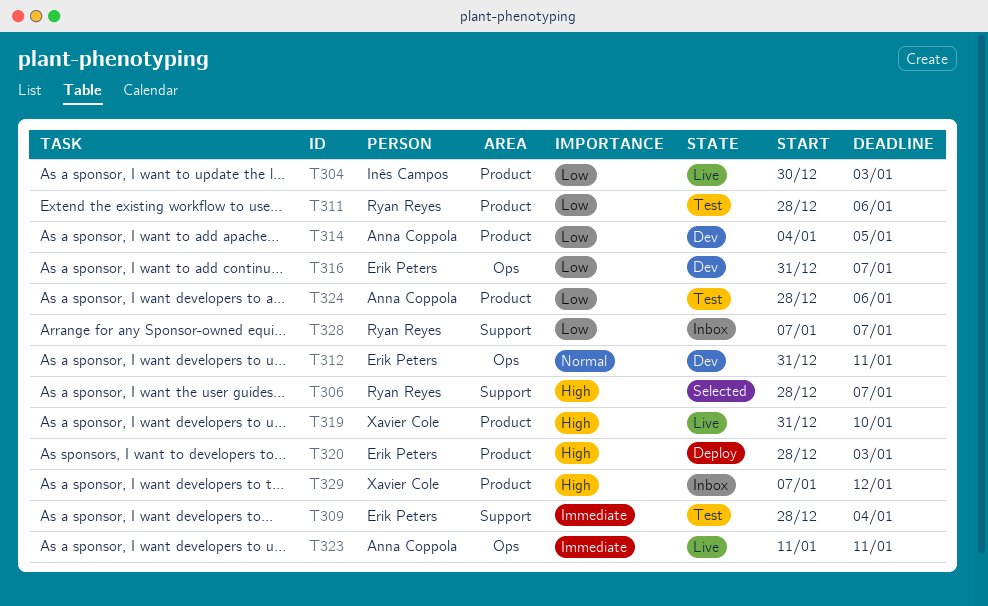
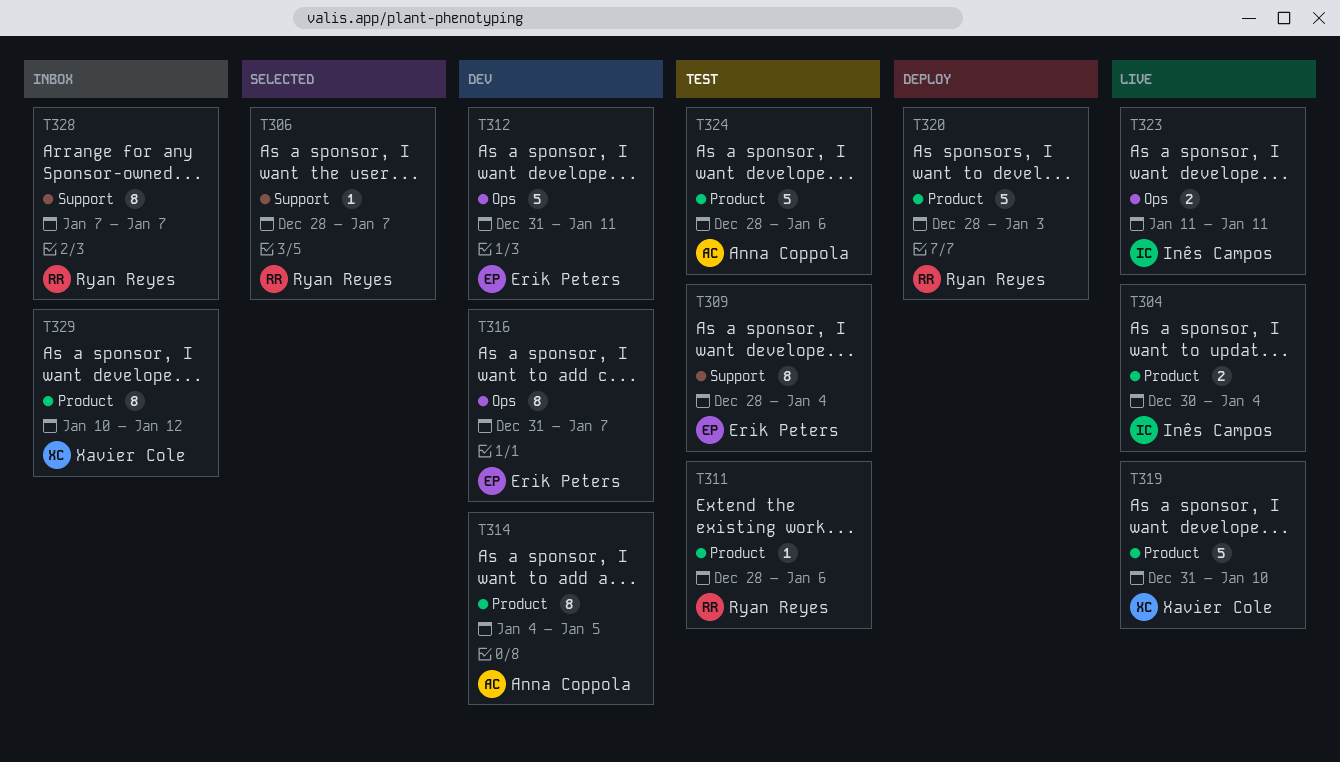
T304, due: Jan 3 -> Jan 4
T320, owner: Erik Peters -> Ryan Reyes
T323, owner: Anna Coppola -> Inês Campos
T329, start: Jan 7 -> Jan 10

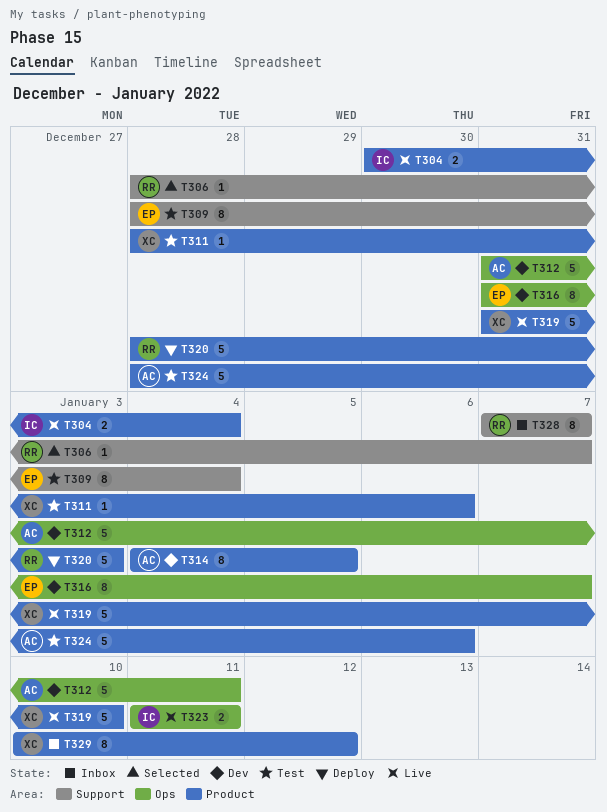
T311, owner: Ryan Reyes -> Xavier Cole
T312, owner: Erik Peters -> Anna Coppola

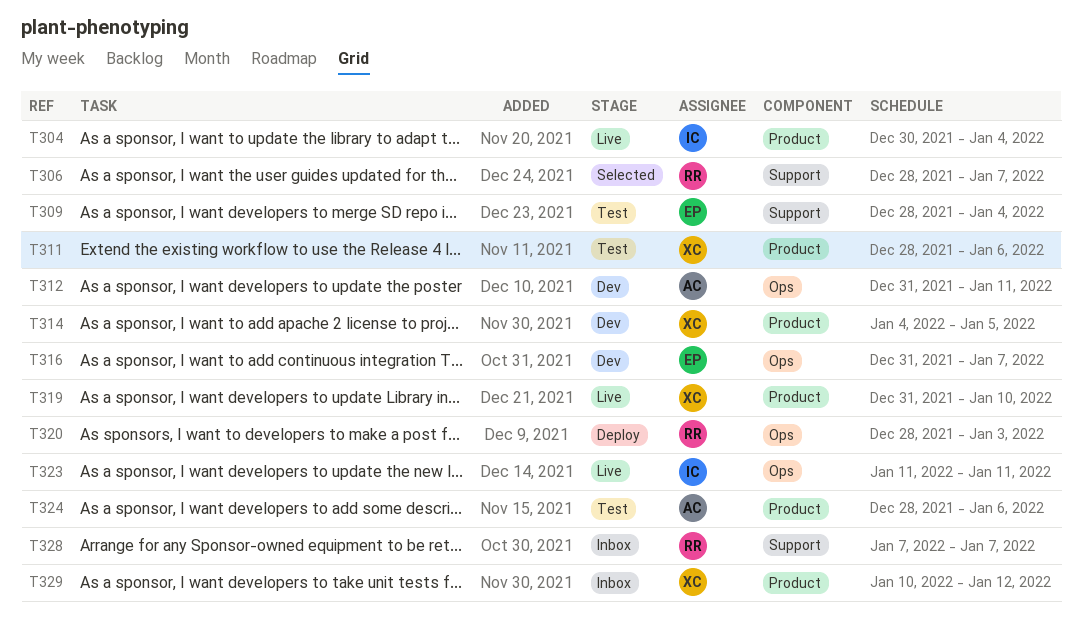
T314, owner: AC -> XC
T320, label: Product -> Ops

